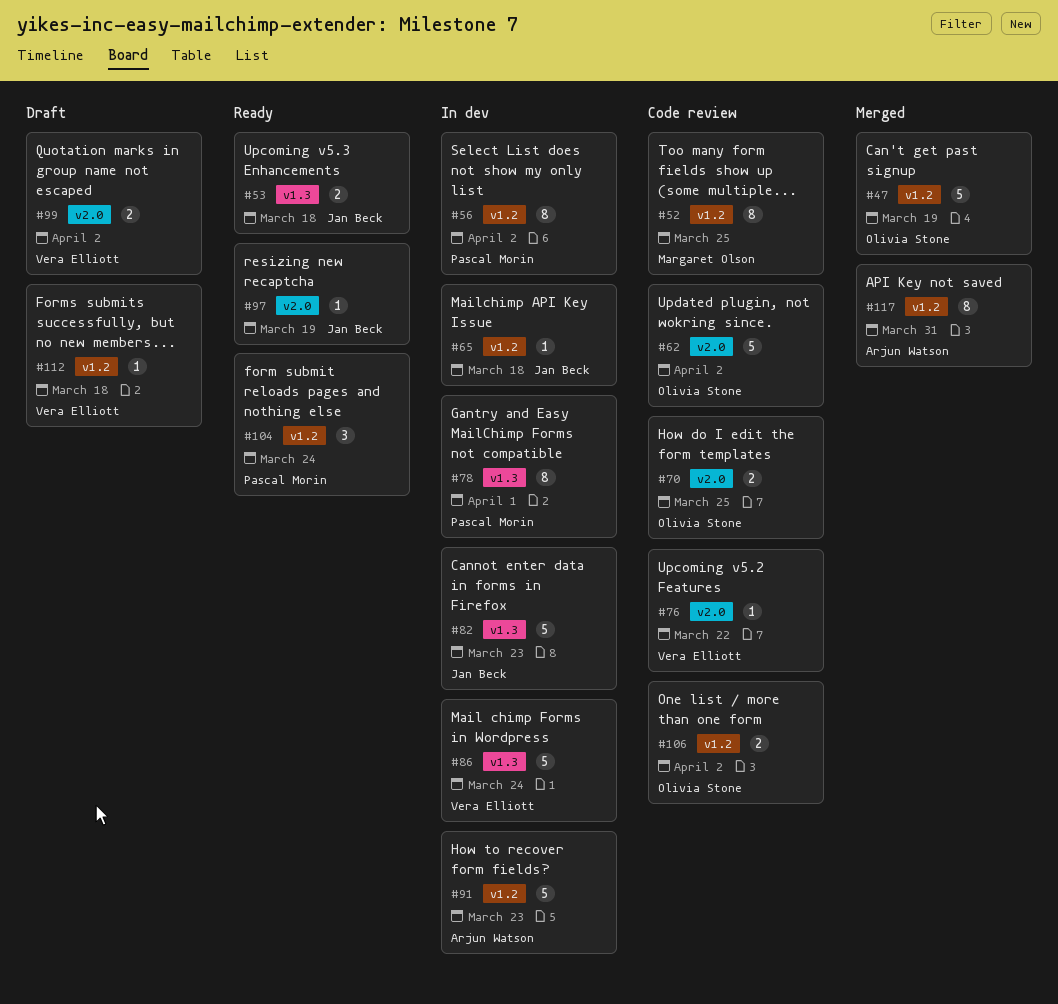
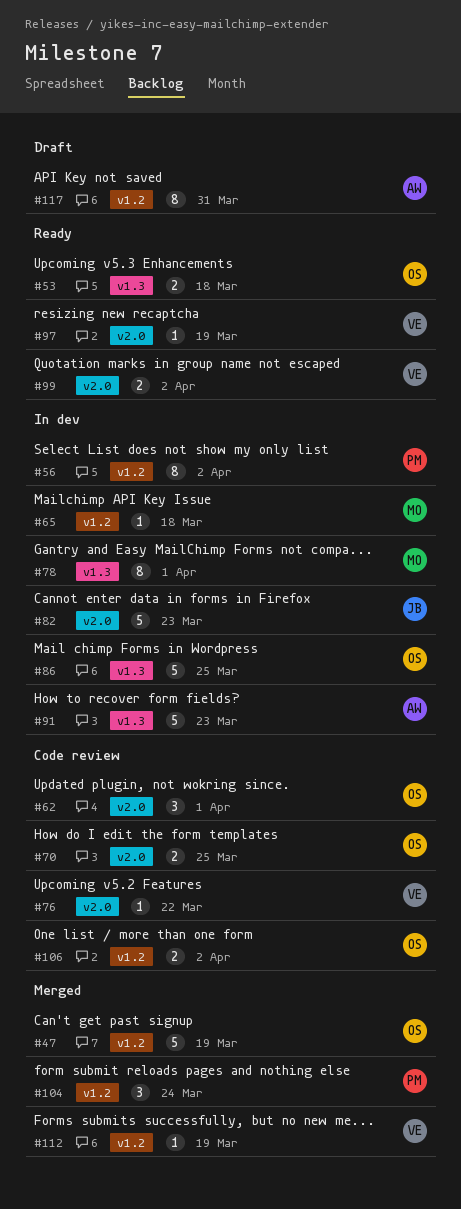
#52: present -> none
#53, owner: Jan Beck -> Olivia Stone
#62, estimate: 5 -> 3
#62, due: Apr 2 -> Apr 1
#65, owner: Jan Beck -> Margaret Olson
#78, owner: Pascal Morin -> Margaret Olson
#82, label: v1.3 -> v2.0
#86, owner: Vera Elliott -> Olivia Stone
#86, due: Mar 24 -> Mar 25
#91, label: v1.2 -> v1.3
#97, owner: Jan Beck -> Vera Elliott
#99, status: Draft -> Ready
#104, status: Ready -> Merged
#112, status: Draft -> Merged
#112, due: Mar 18 -> Mar 19
#117, status: Merged -> Draft

